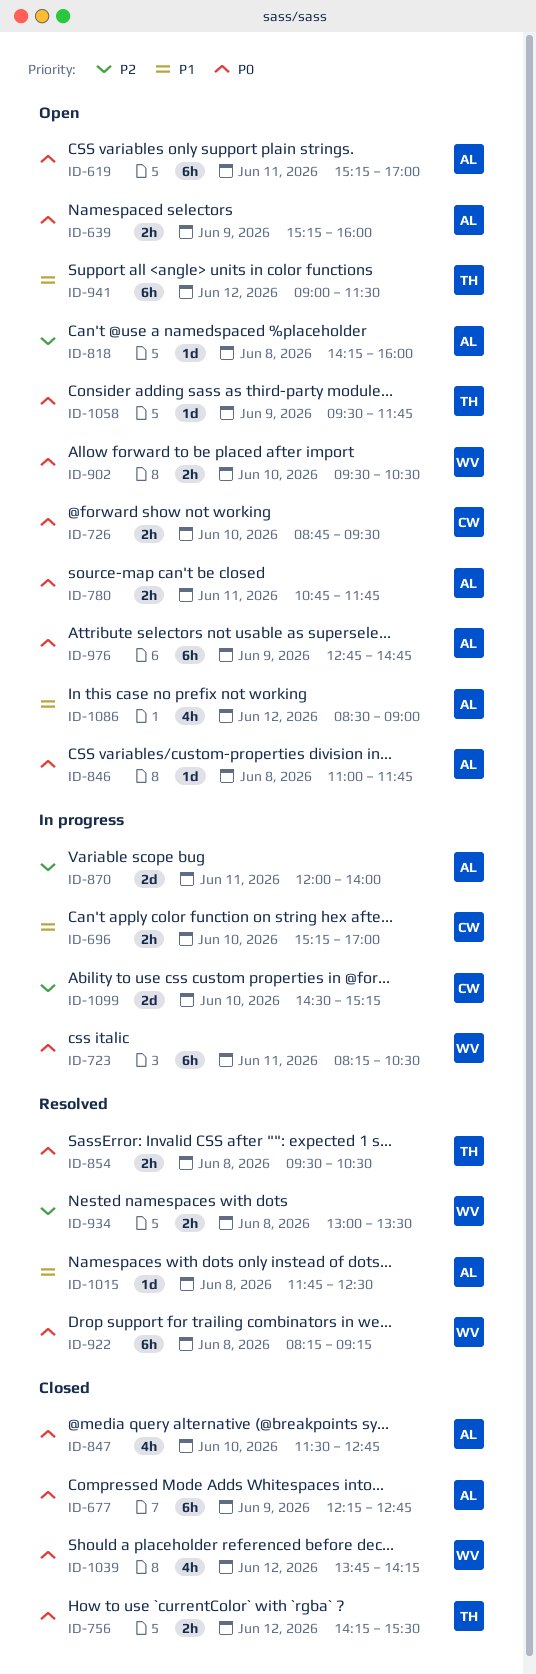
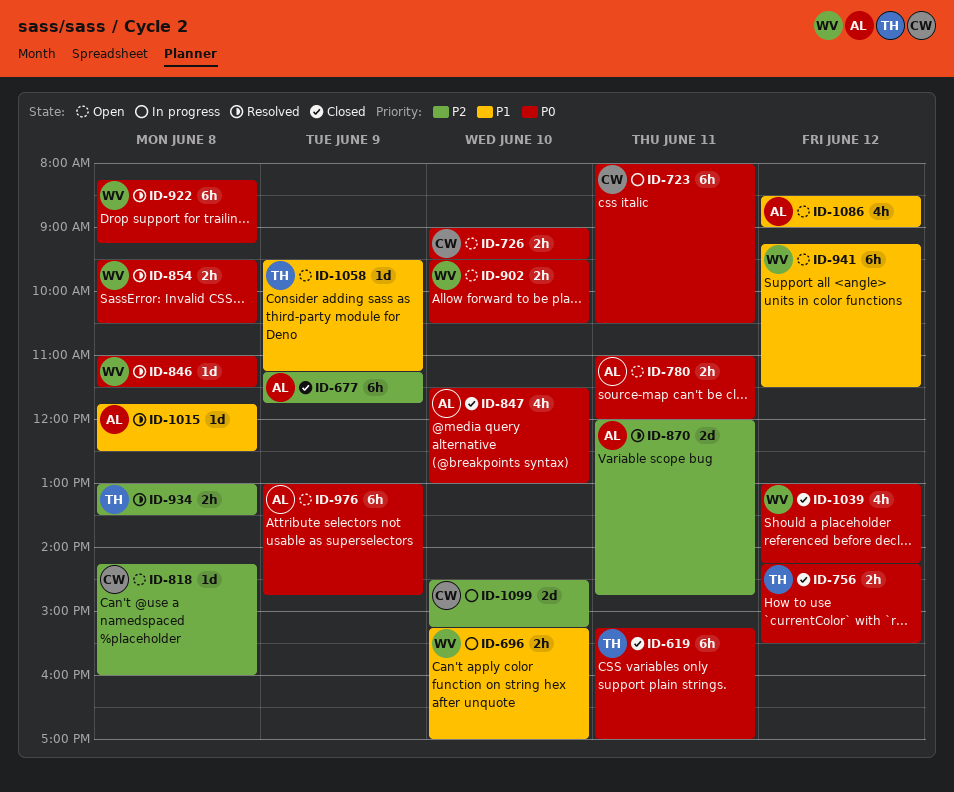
ID-619, status: Open -> Closed
ID-619, owner: AL -> TH
ID-639: present -> none
ID-677, priority: P0 -> P2
ID-677, begins: 12:15 -> 11:15
ID-677, ends: 12:45 -> 11:45
ID-696, owner: CW -> WV
ID-723, owner: WV -> CW
ID-723, begins: 08:15 -> 08:00
ID-726, begins: 08:45 -> 09:00
ID-780, begins: 10:45 -> 11:00
ID-780, ends: 11:45 -> 12:00
ID-818, owner: AL -> CW
ID-846, status: Open -> Resolved
ID-846, owner: AL -> WV
ID-846, ends: 11:45 -> 11:30
ID-847, ends: 12:45 -> 13:00
ID-854, owner: TH -> WV
ID-870, status: In progress -> Resolved
ID-870, ends: 14:00 -> 14:45
ID-934, owner: WV -> TH
ID-941, owner: TH -> WV
ID-941, begins: 09:00 -> 09:15
ID-976, begins: 12:45 -> 13:00
ID-1039, begins: 13:45 -> 13:00
ID-1058, priority: P0 -> P1
ID-1058, ends: 11:45 -> 11:15

